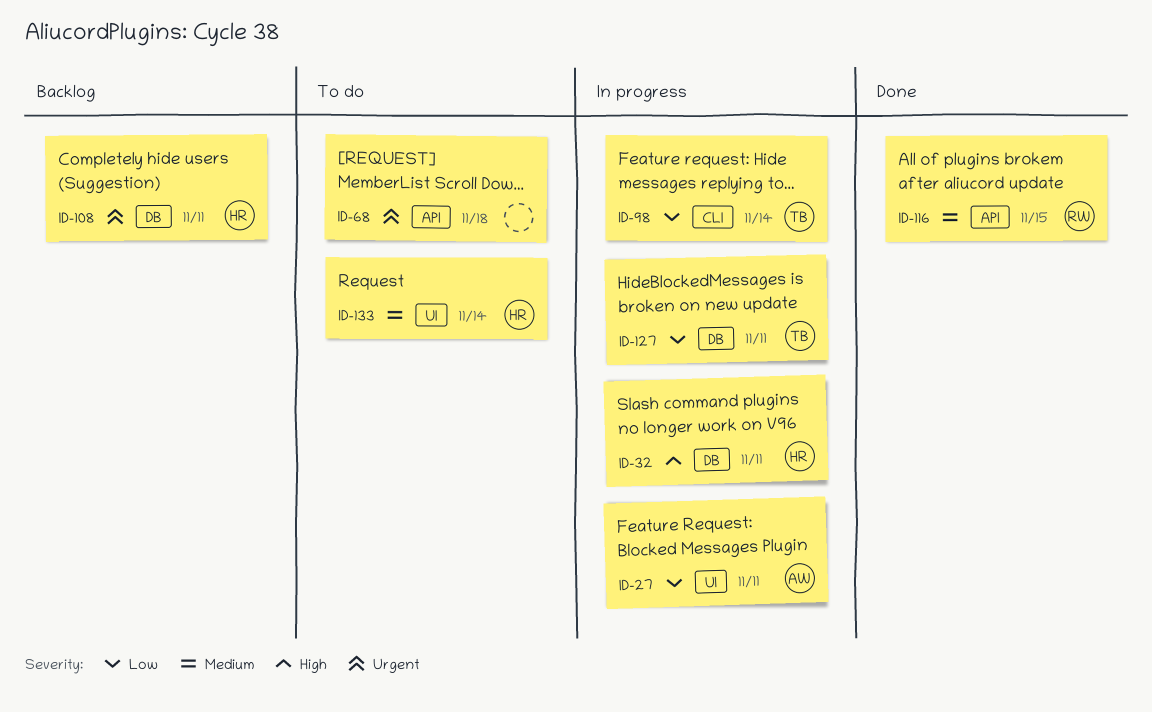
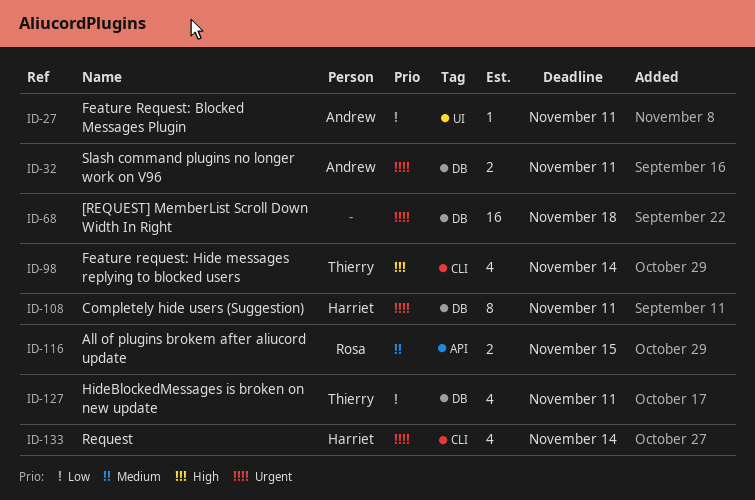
ID-32, owner: Harriet -> Andrew
ID-32, priority: High -> Urgent
ID-68, label: API -> DB
ID-98, priority: Low -> High
ID-133, priority: Medium -> Urgent
ID-133, label: UI -> CLI

